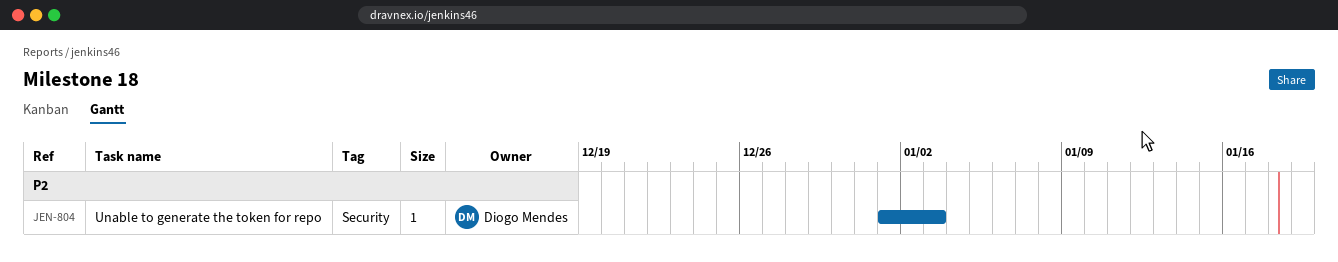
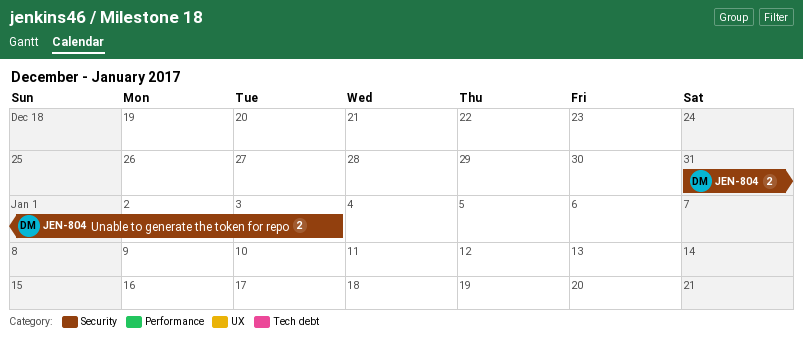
JEN-804, estimate: 1 -> 2
JEN-804, start: Jan 1 -> Dec 31

